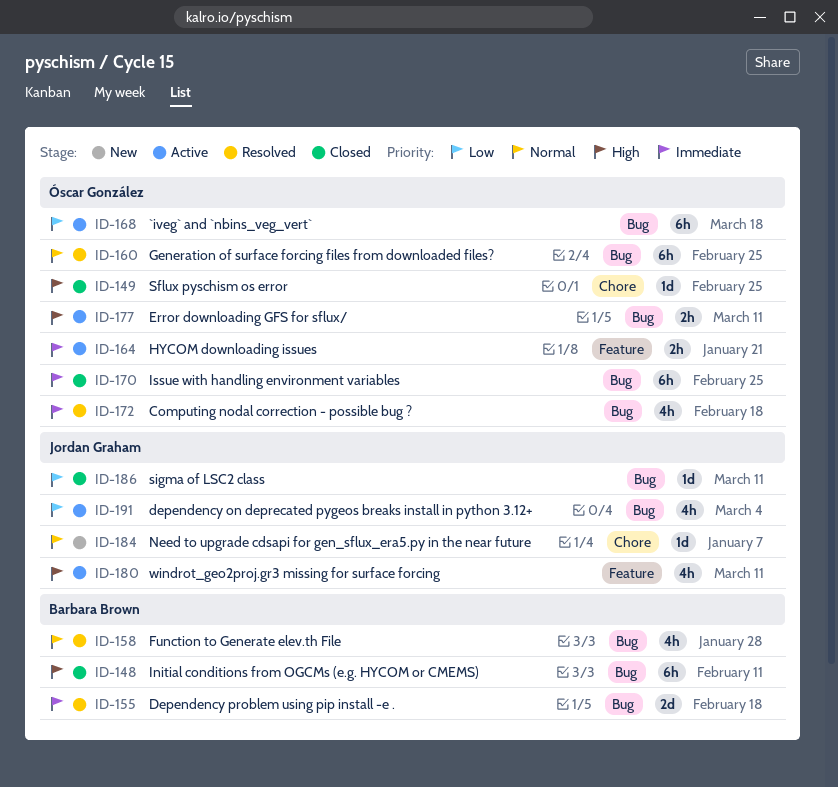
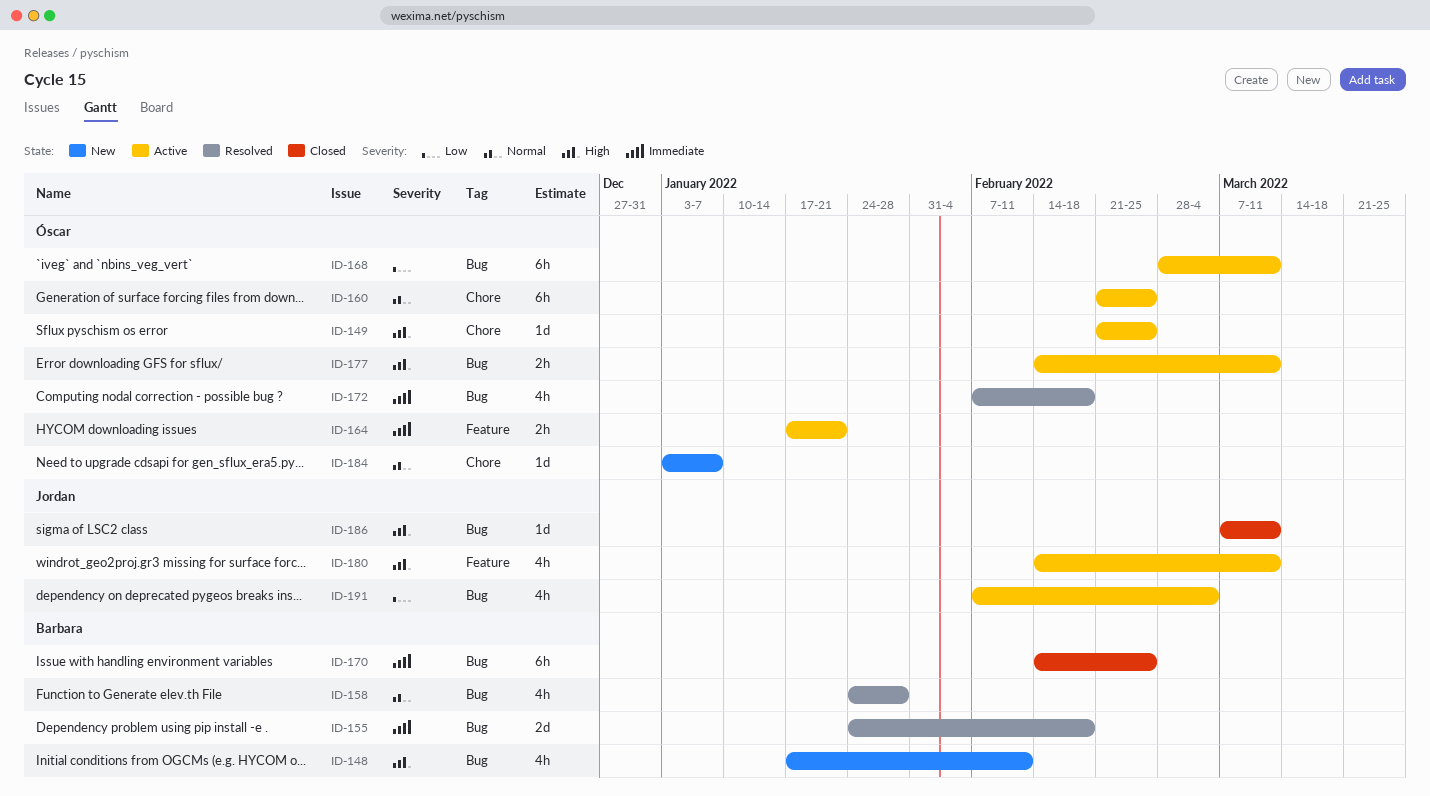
ID-148, status: Closed -> New
ID-148, estimate: 6h -> 4h
ID-149, status: Closed -> Active
ID-160, status: Resolved -> Active
ID-160, label: Bug -> Chore
ID-168, due: Mar 18 -> Mar 11
ID-170, owner: Óscar González -> Barbara Brown
ID-184, owner: Jordan Graham -> Óscar González
ID-186, priority: Low -> High

